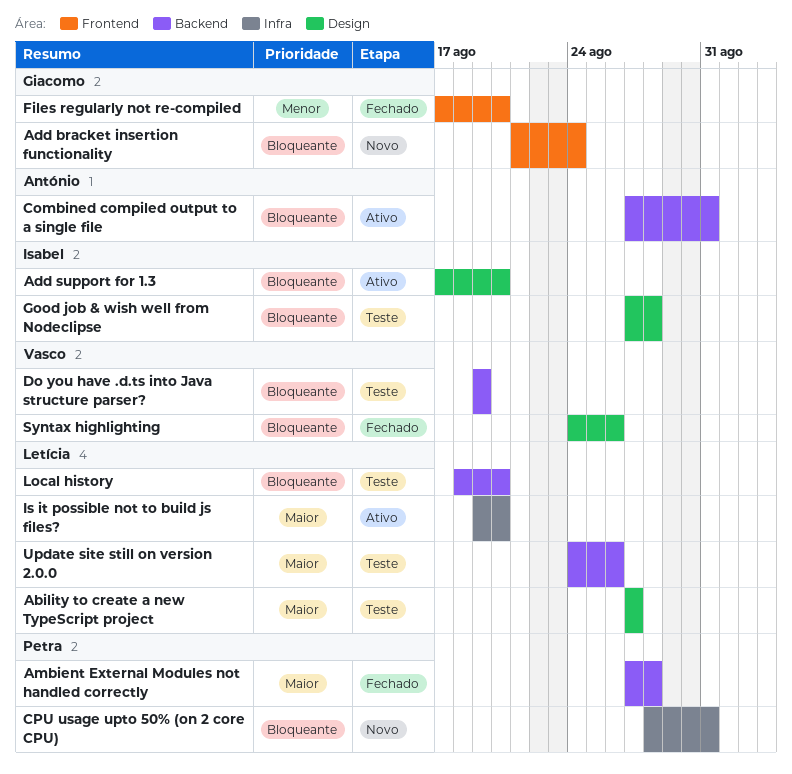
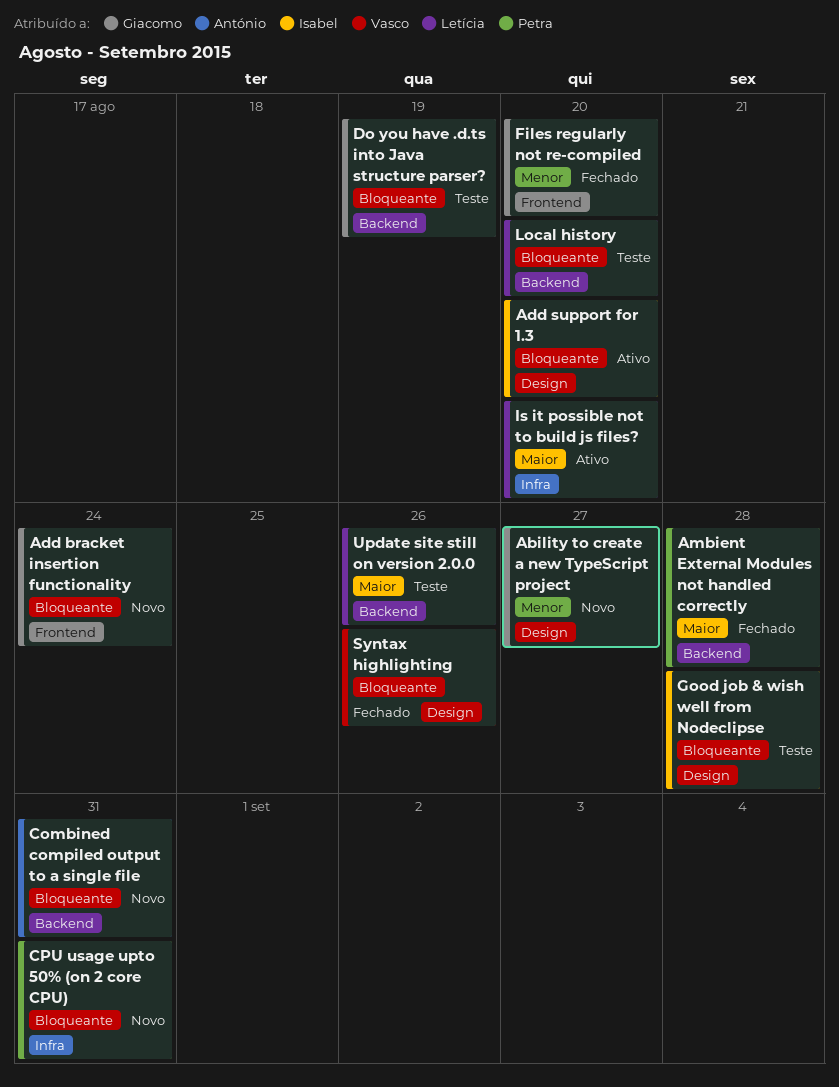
Ability to create a new TypeScript project, status: Teste -> Novo
Ability to create a new TypeScript project, owner: Letícia -> Giacomo
Ability to create a new TypeScript project, priority: Maior -> Menor
Combined compiled output to a single file, status: Ativo -> Novo
Do you have .d.ts into Java structure parser?, owner: Vasco -> Giacomo

